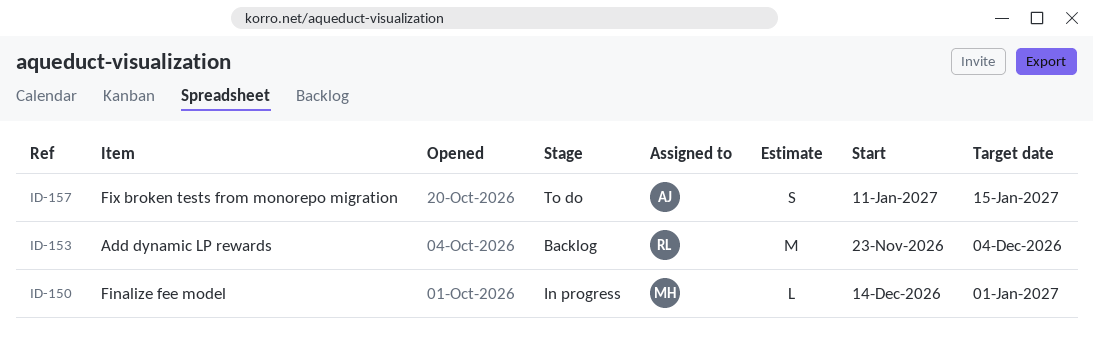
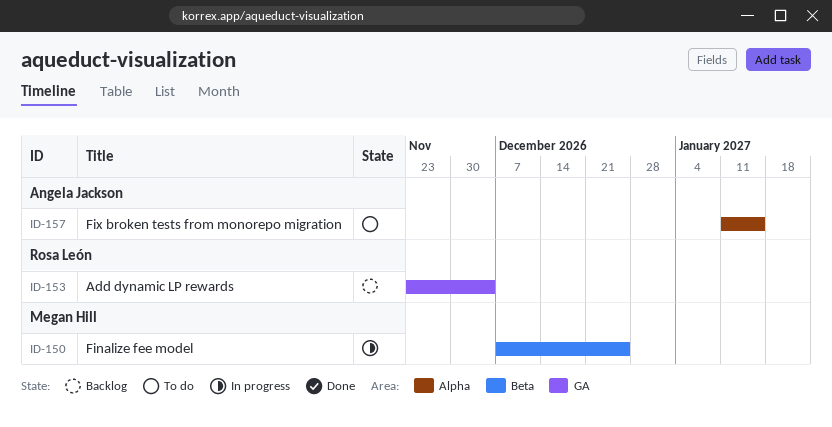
ID-150, start: Dec 14 -> Dec 7
ID-150, due: Jan 1 -> Dec 25

